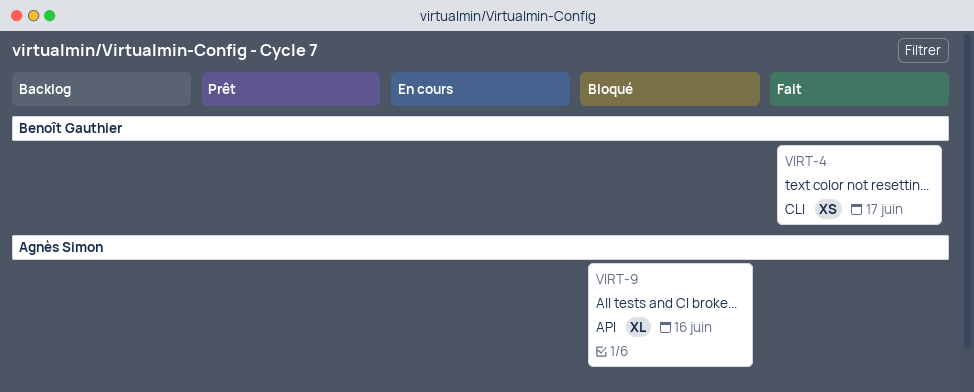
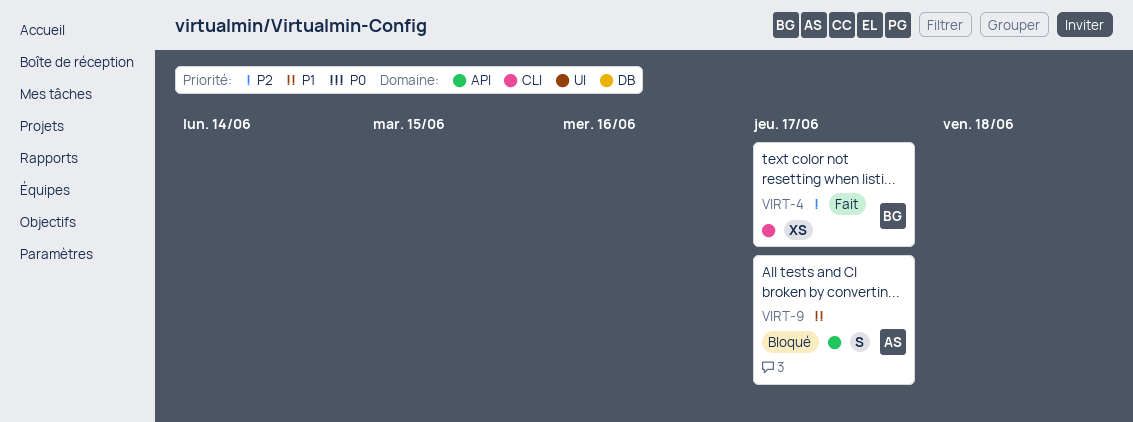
VIRT-9, estimate: XL -> S
VIRT-9, due: Jun 16 -> Jun 17

